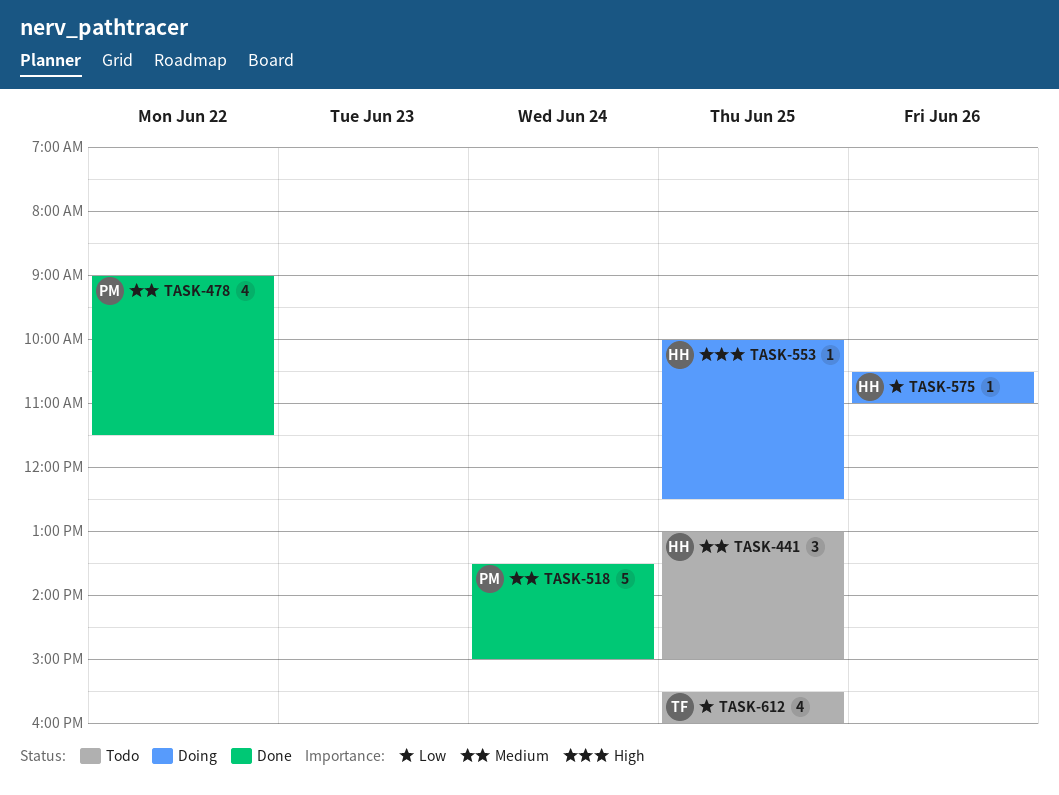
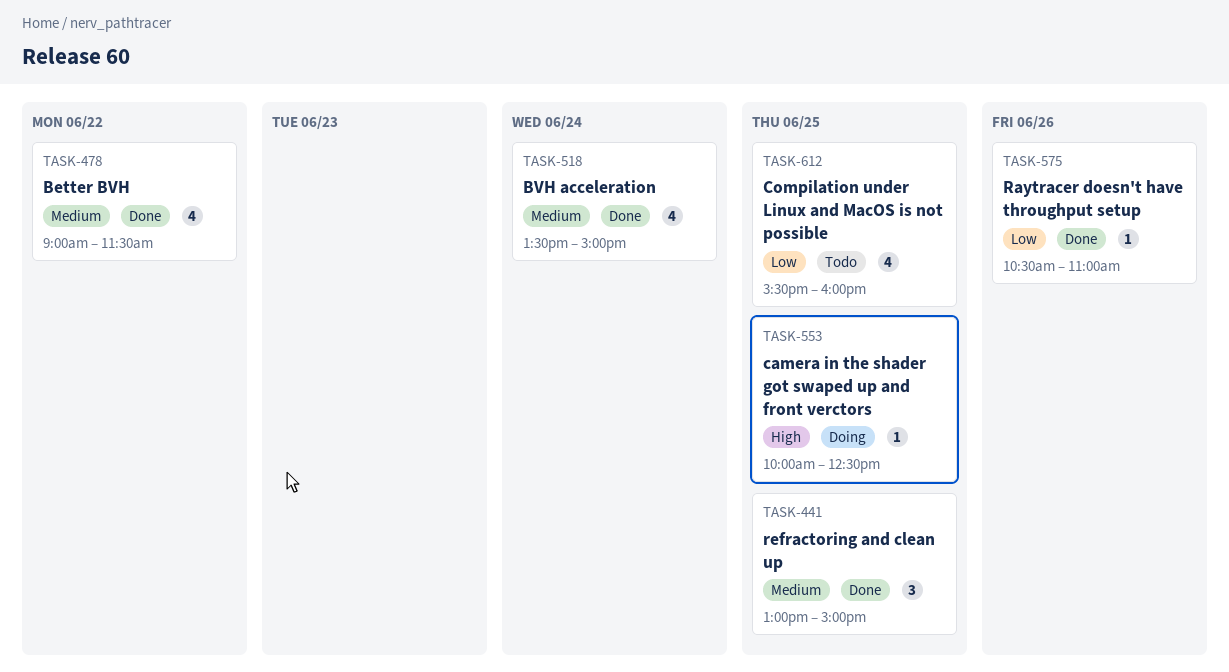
TASK-441, status: Todo -> Done
TASK-518, estimate: 5 -> 4
TASK-575, status: Doing -> Done

